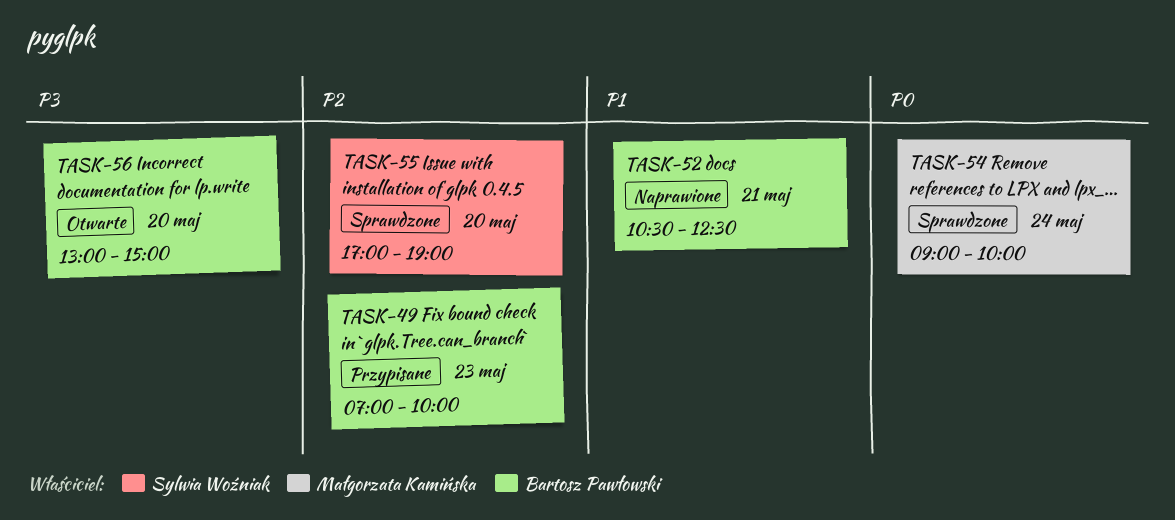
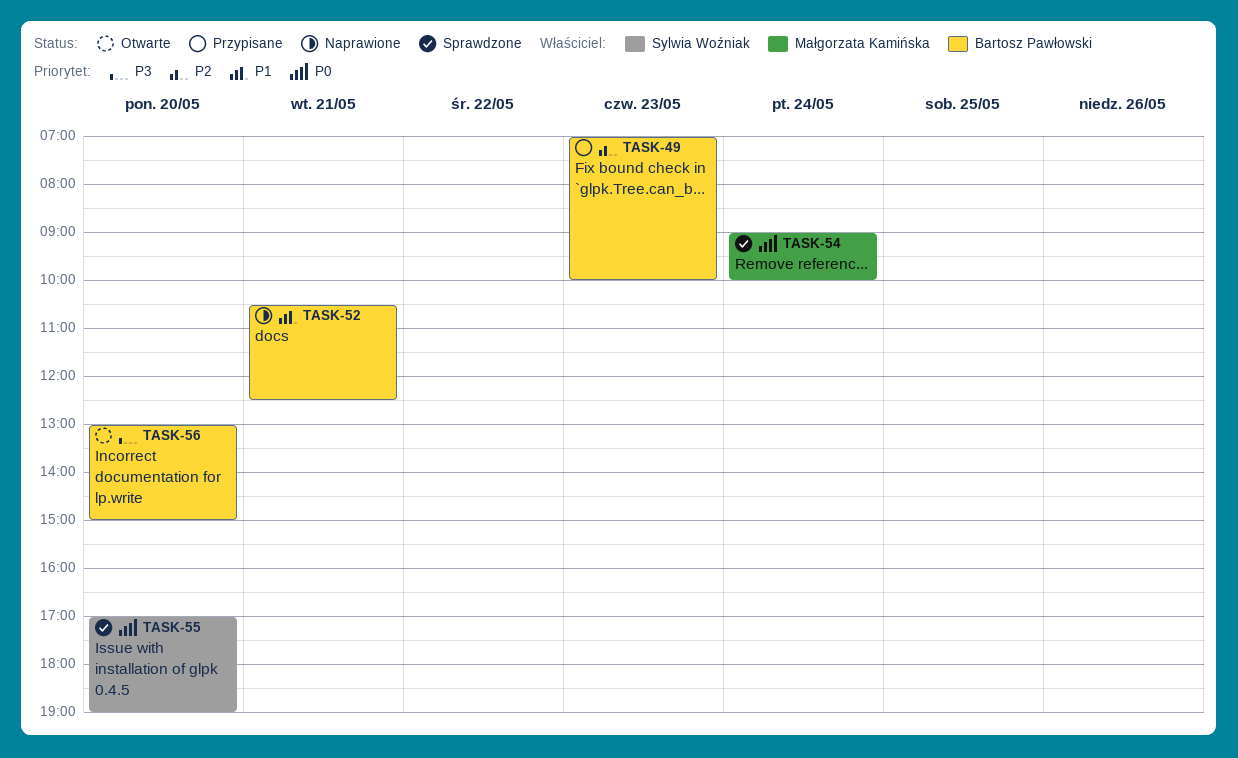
TASK-55, priority: P2 -> P0

